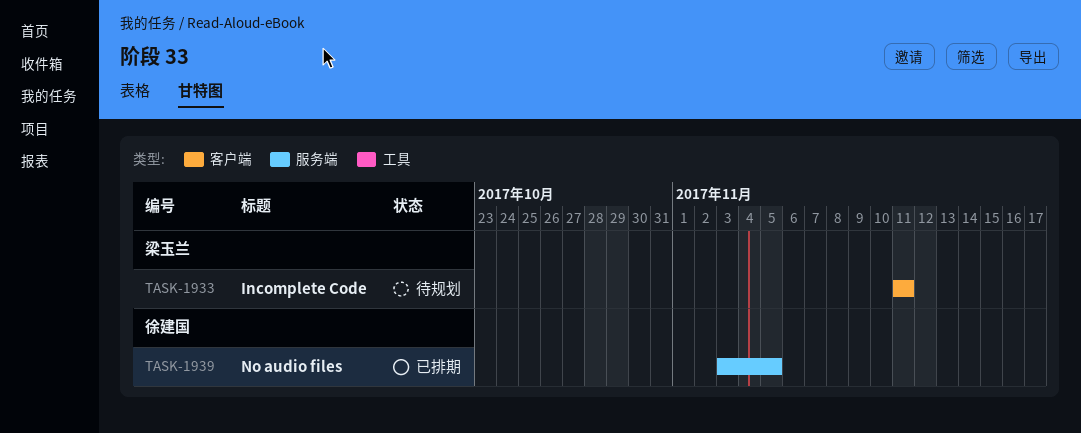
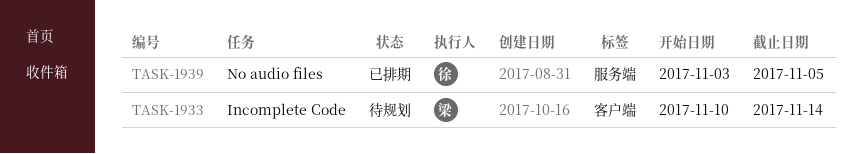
TASK-1933, start: Nov 11 -> Nov 10
TASK-1933, due: Nov 11 -> Nov 14

